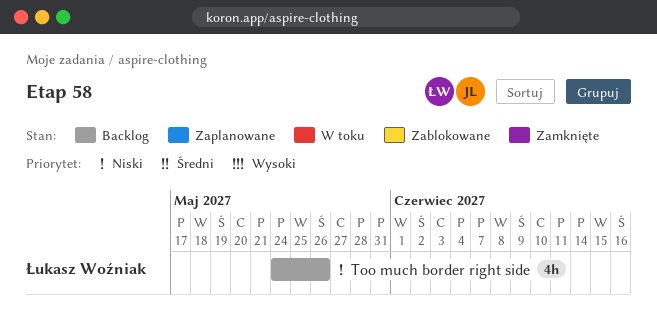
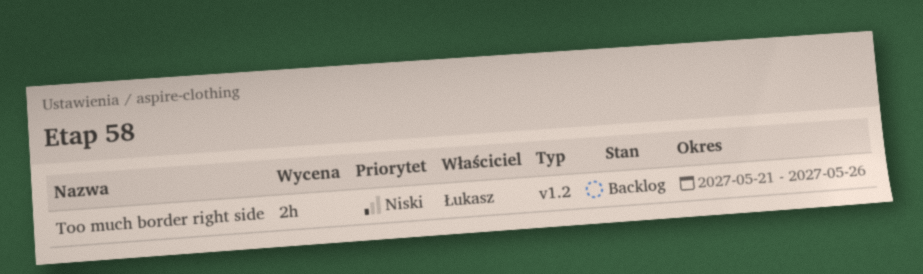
Too much border right side, estimate: 4h -> 2h
Too much border right side, start: May 24 -> May 21

